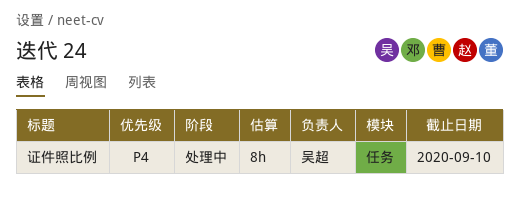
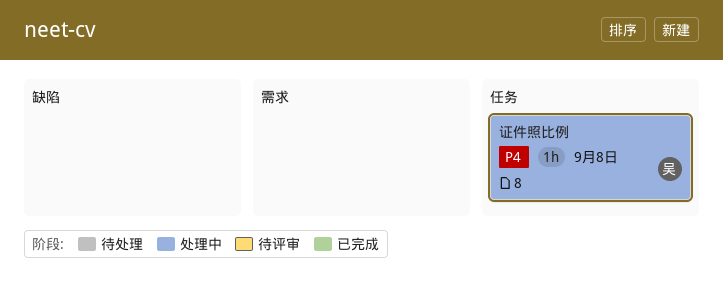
证件照比例, estimate: 8h -> 1h
证件照比例, due: Sep 10 -> Sep 8

